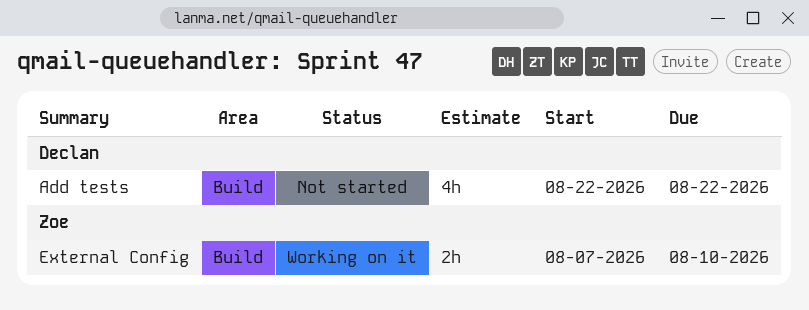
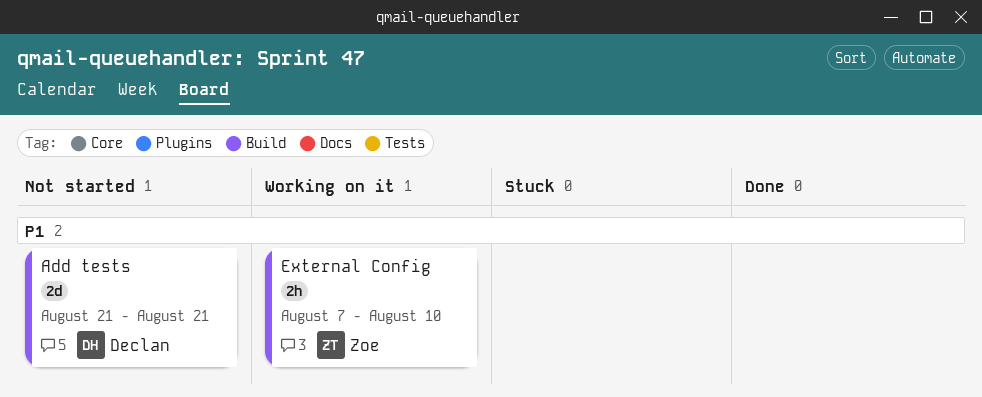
Add tests, estimate: 4h -> 2d
Add tests, start: Aug 22 -> Aug 21
Add tests, due: Aug 22 -> Aug 21

